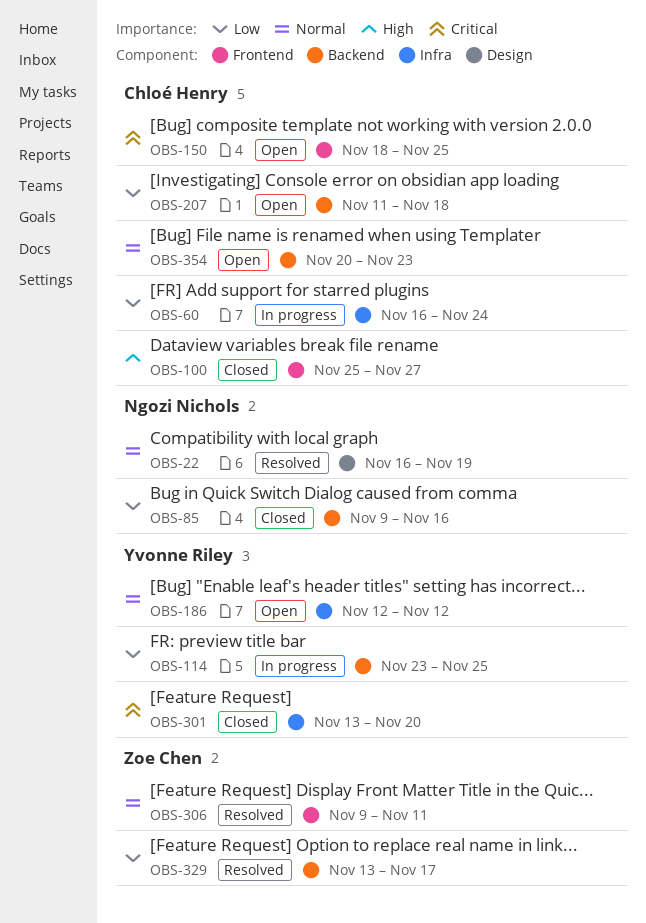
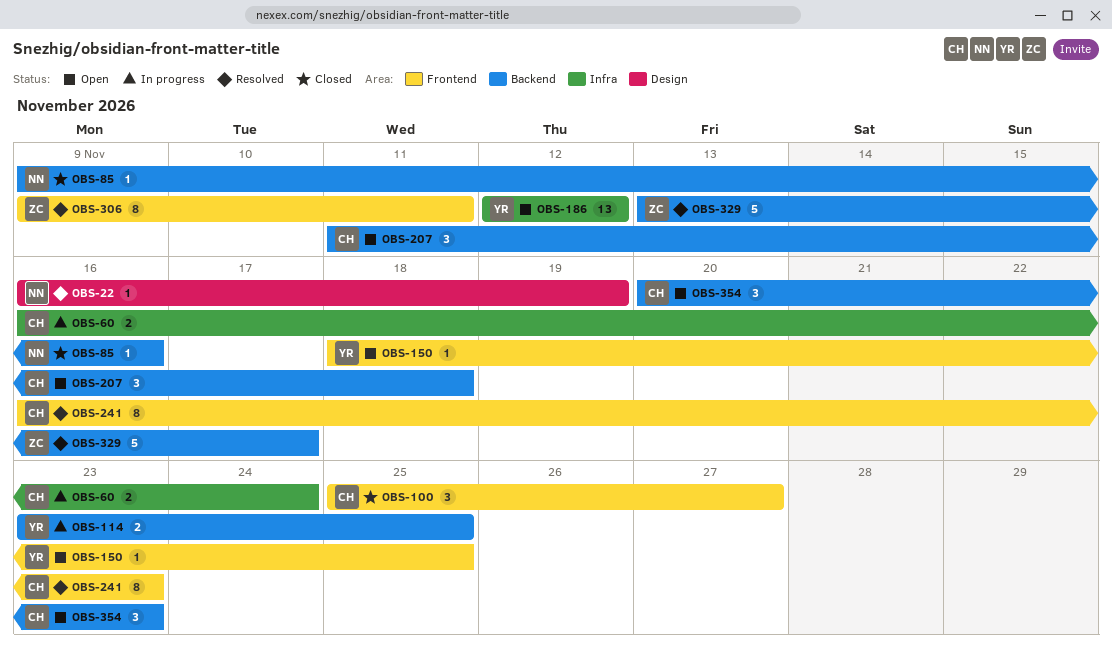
OBS-150, owner: Chloé Henry -> Yvonne Riley
OBS-241: none -> present
OBS-301: present -> none

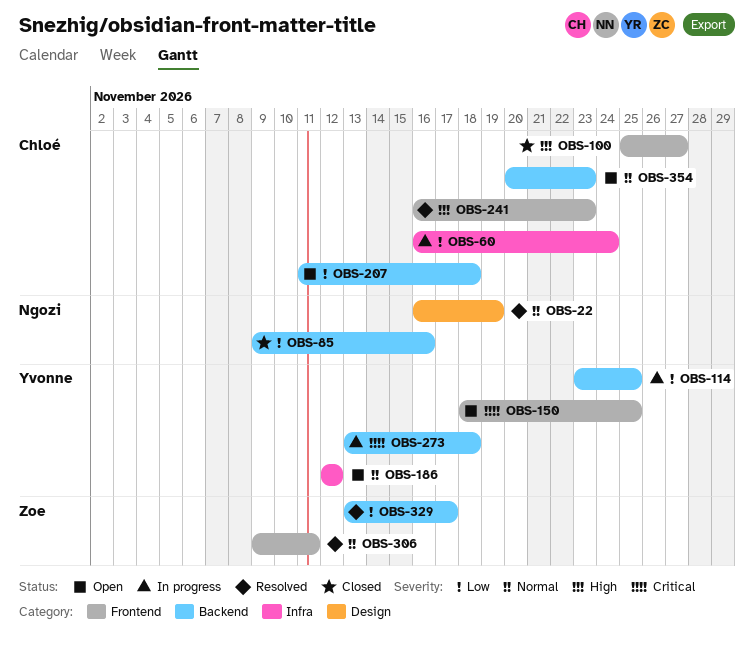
OBS-273: none -> present

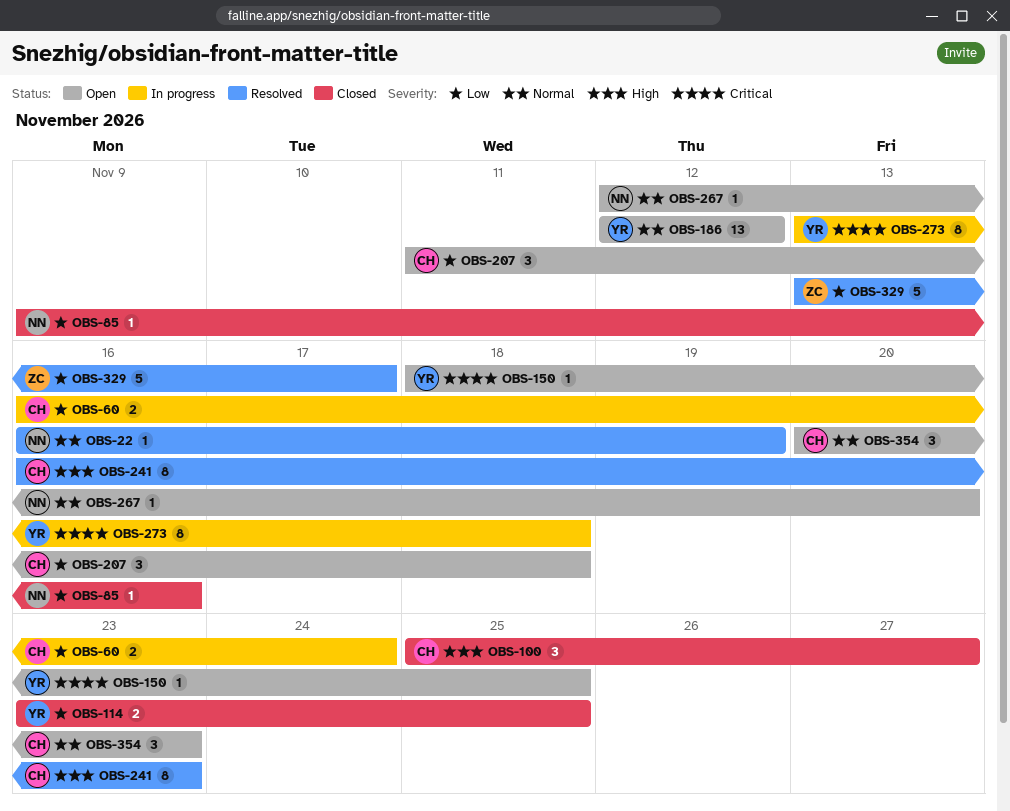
OBS-114, status: In progress -> Closed
OBS-267: none -> present
OBS-306: present -> none

